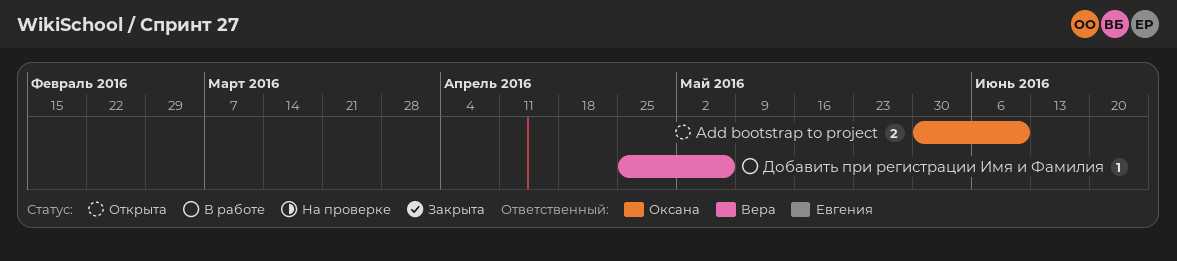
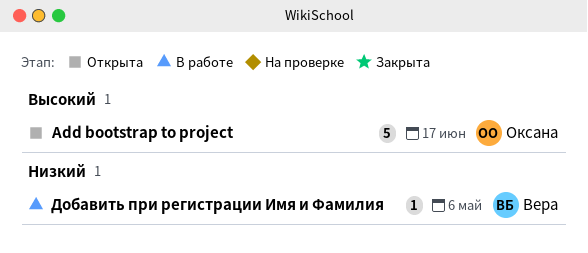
Add bootstrap to project, estimate: 2 -> 5
Add bootstrap to project, due: Jun 10 -> Jun 17

